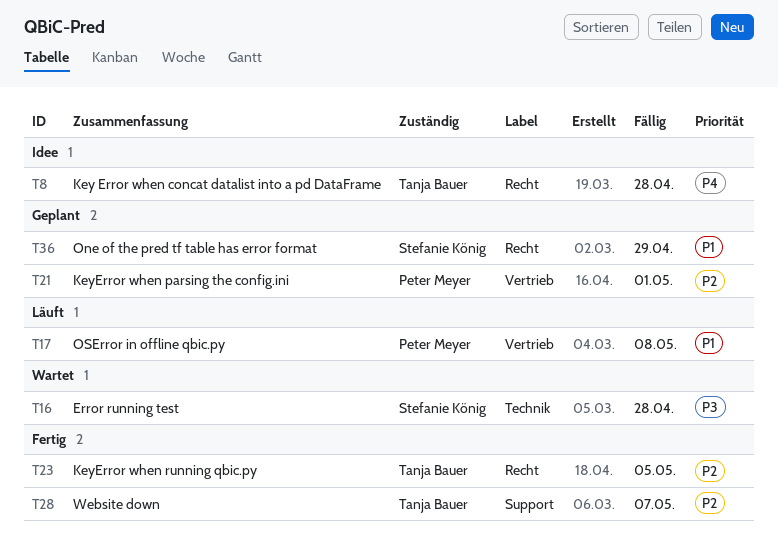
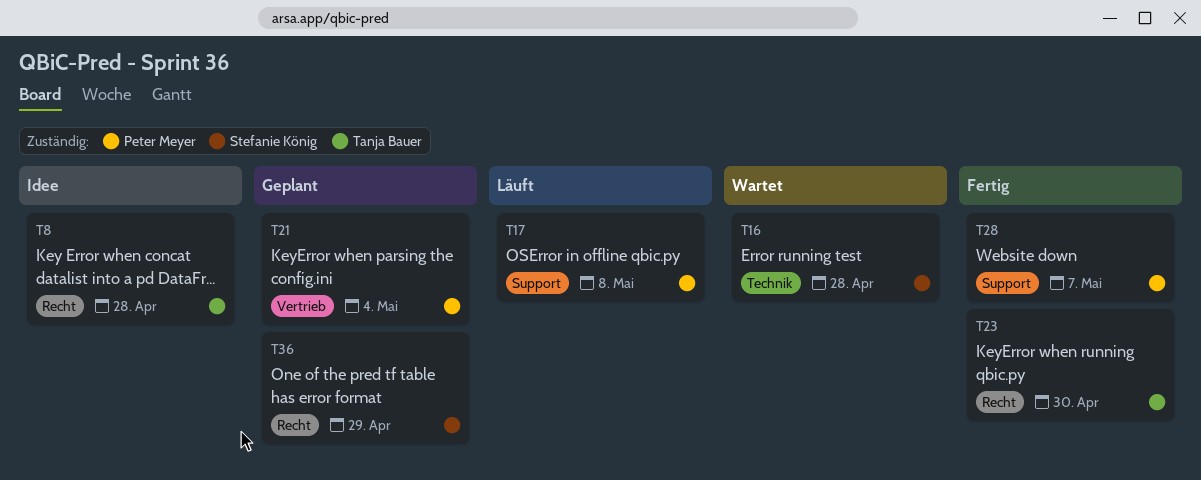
T17, label: Vertrieb -> Support
T21, due: May 1 -> May 4
T23, due: May 5 -> Apr 30
T28, owner: Tanja Bauer -> Peter Meyer

